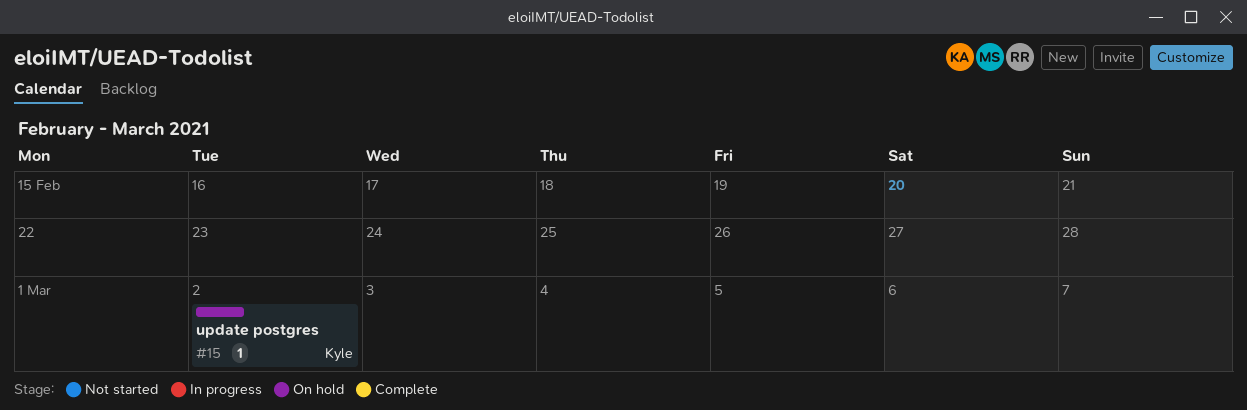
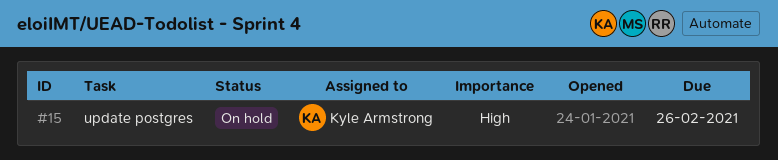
#15, due: Mar 2 -> Feb 26

